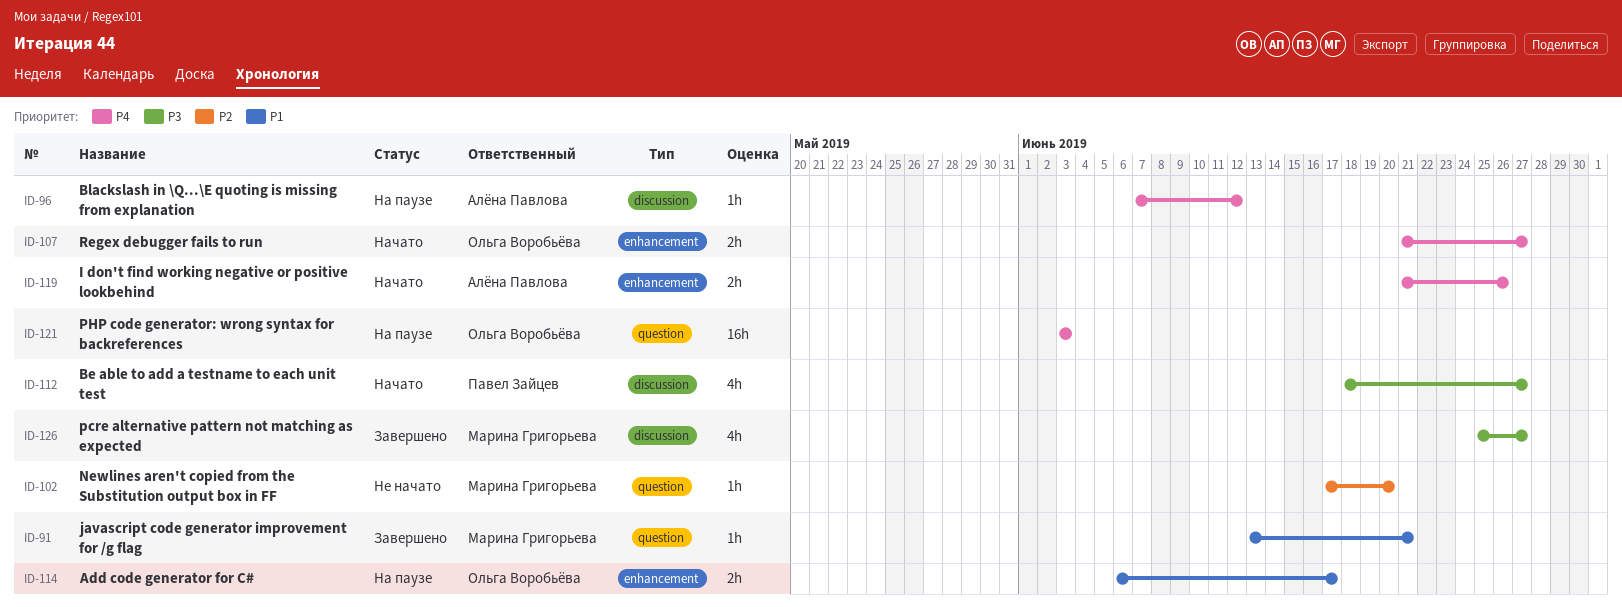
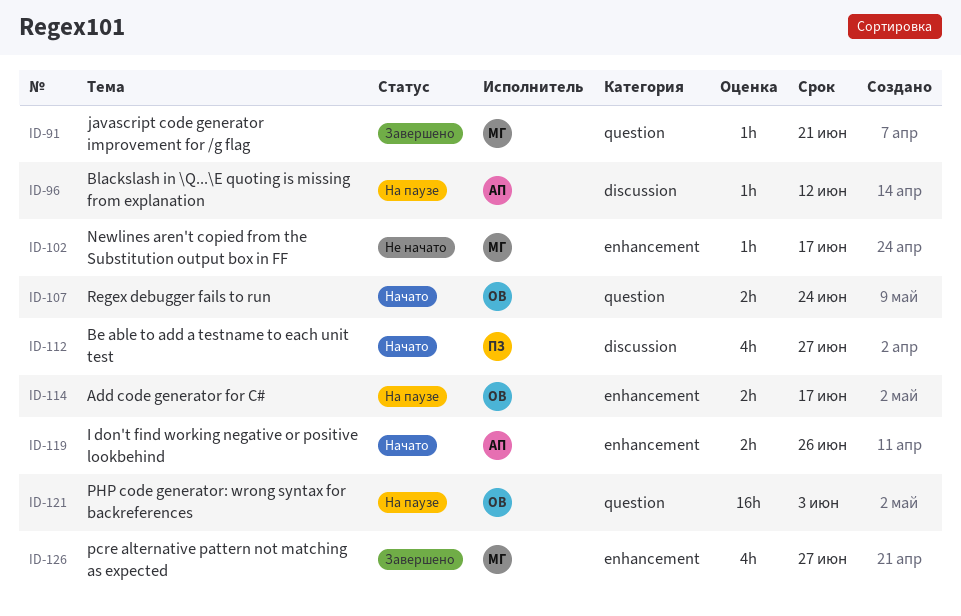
ID-102, label: question -> enhancement
ID-102, due: Jun 20 -> Jun 17
ID-107, label: enhancement -> question
ID-107, due: Jun 27 -> Jun 24
ID-126, label: discussion -> enhancement

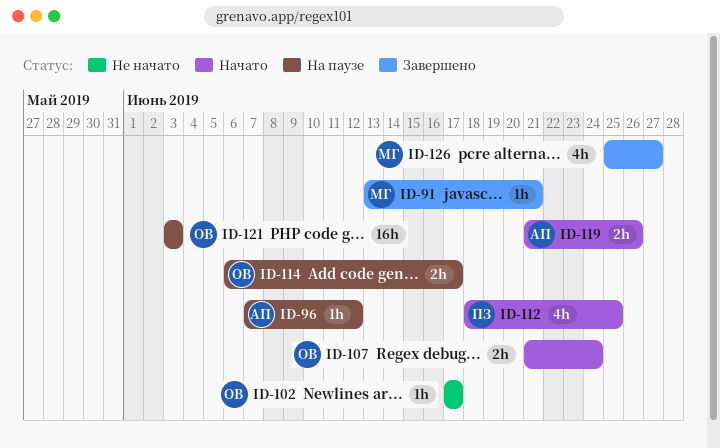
ID-102, owner: МГ -> ОВ
ID-112, due: Jun 27 -> Jun 25

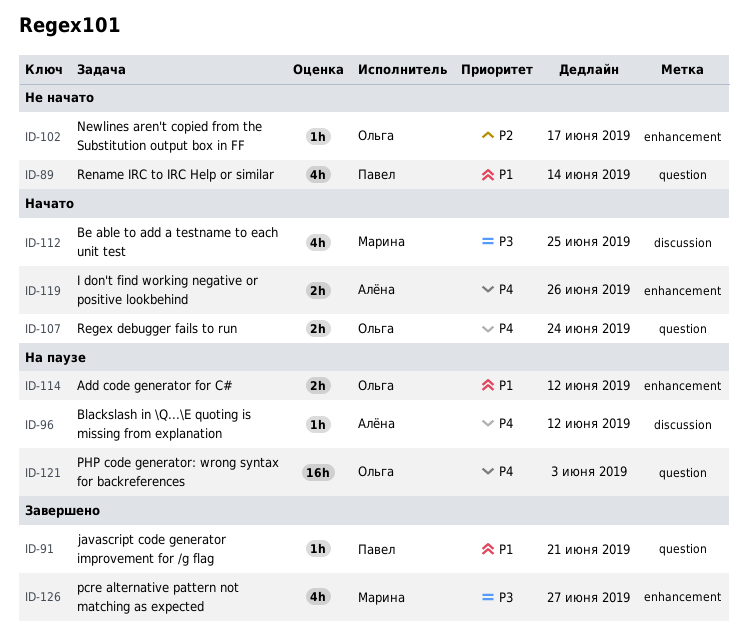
ID-89: none -> present
ID-91, owner: Марина -> Павел
ID-112, owner: Павел -> Марина
ID-114, due: Jun 17 -> Jun 12

